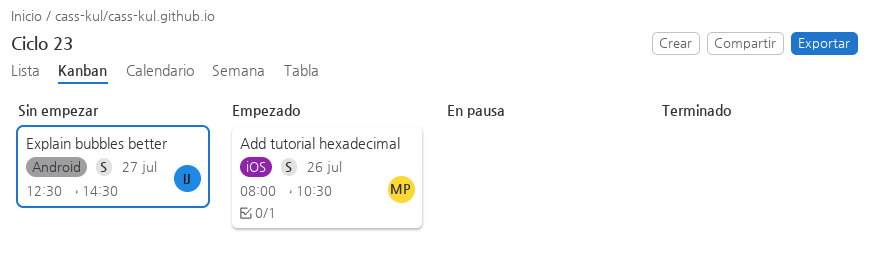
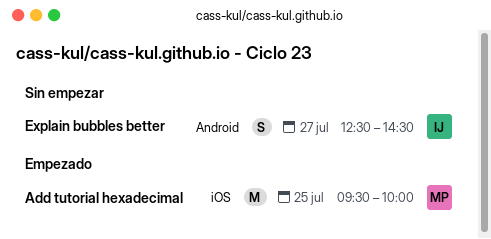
Add tutorial hexadecimal, estimate: S -> M
Add tutorial hexadecimal, day: Jul 26 -> Jul 25
Add tutorial hexadecimal, begins: 08:00 -> 09:30
Add tutorial hexadecimal, ends: 10:30 -> 10:00

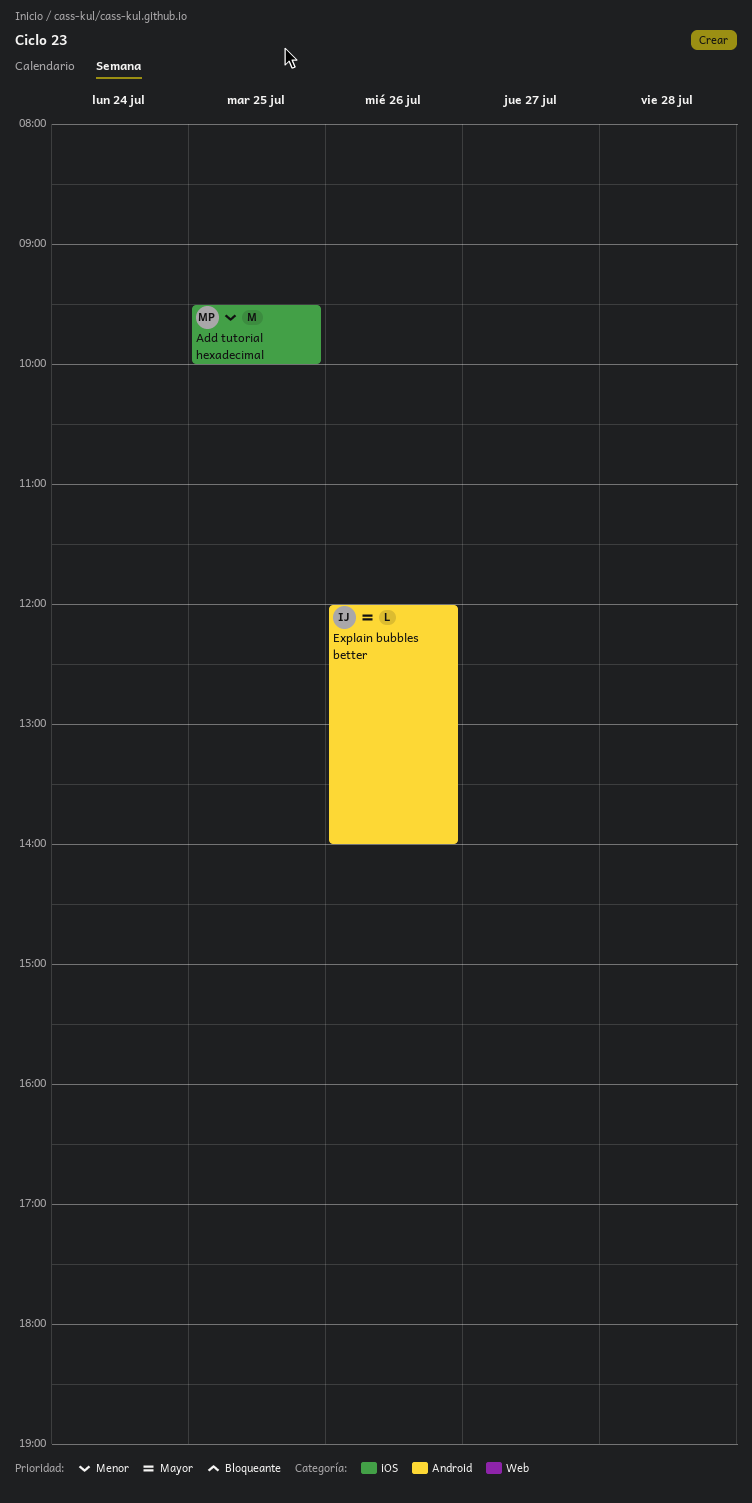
Explain bubbles better, estimate: S -> L
Explain bubbles better, day: Jul 27 -> Jul 26
Explain bubbles better, begins: 12:30 -> 12:00
Explain bubbles better, ends: 14:30 -> 14:00

